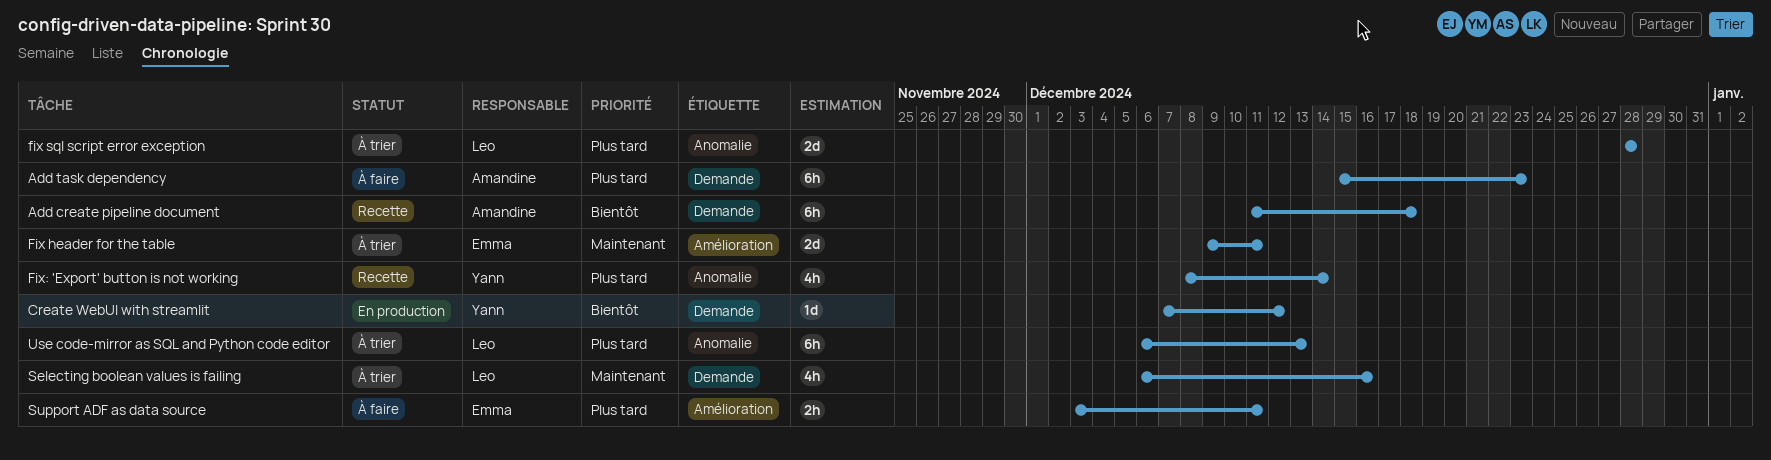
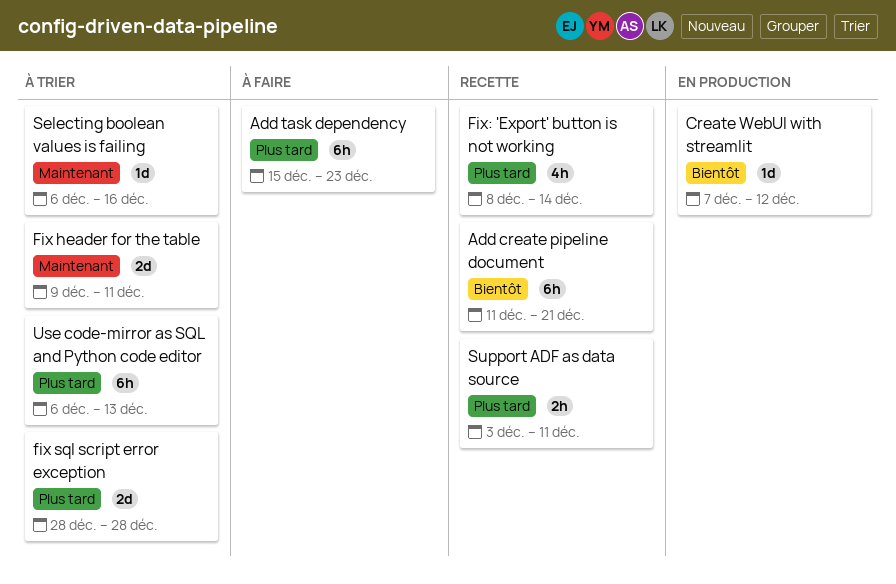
Add create pipeline document, due: Dec 18 -> Dec 21
Selecting boolean values is failing, estimate: 4h -> 1d
Support ADF as data source, status: À faire -> Recette

